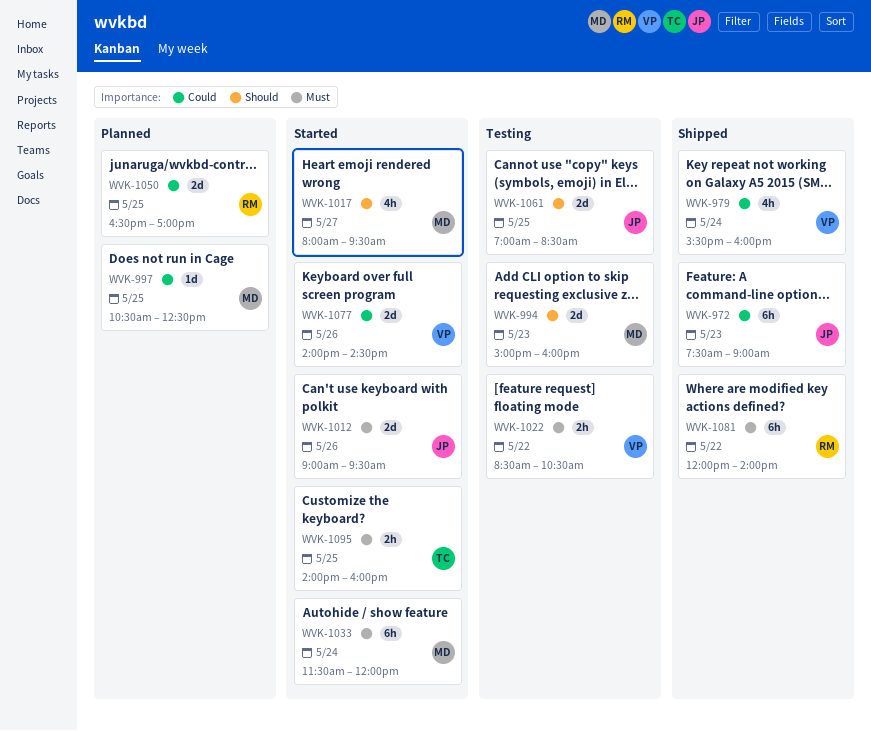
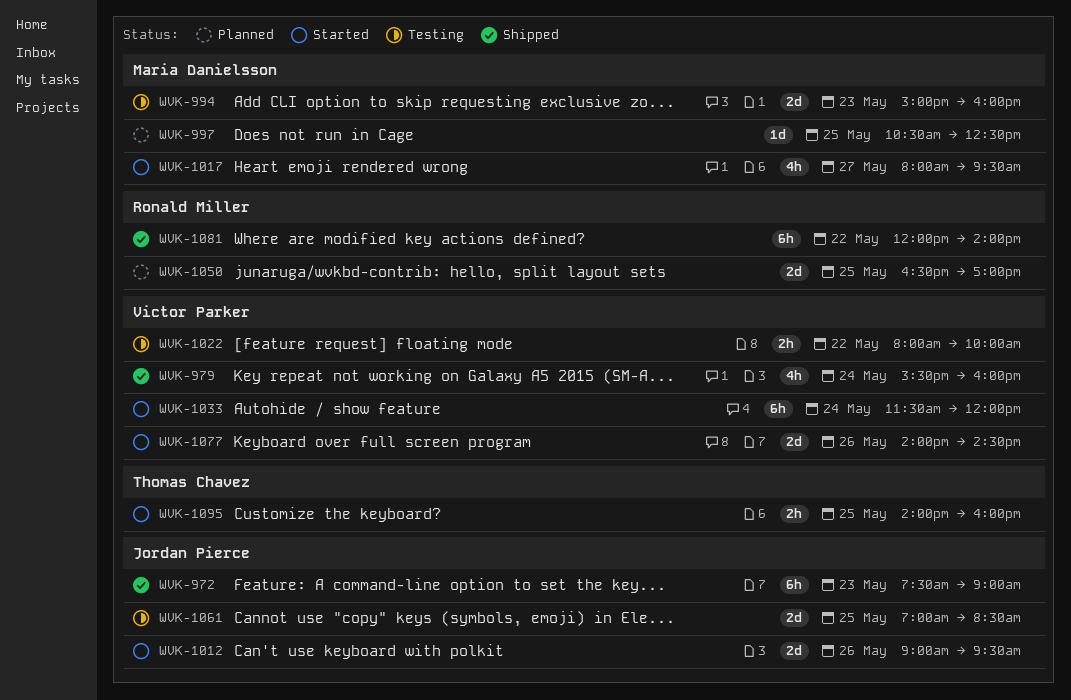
WVK-1022, begins: 08:30 -> 08:00
WVK-1022, ends: 10:30 -> 10:00
WVK-1033, owner: Maria Danielsson -> Victor Parker

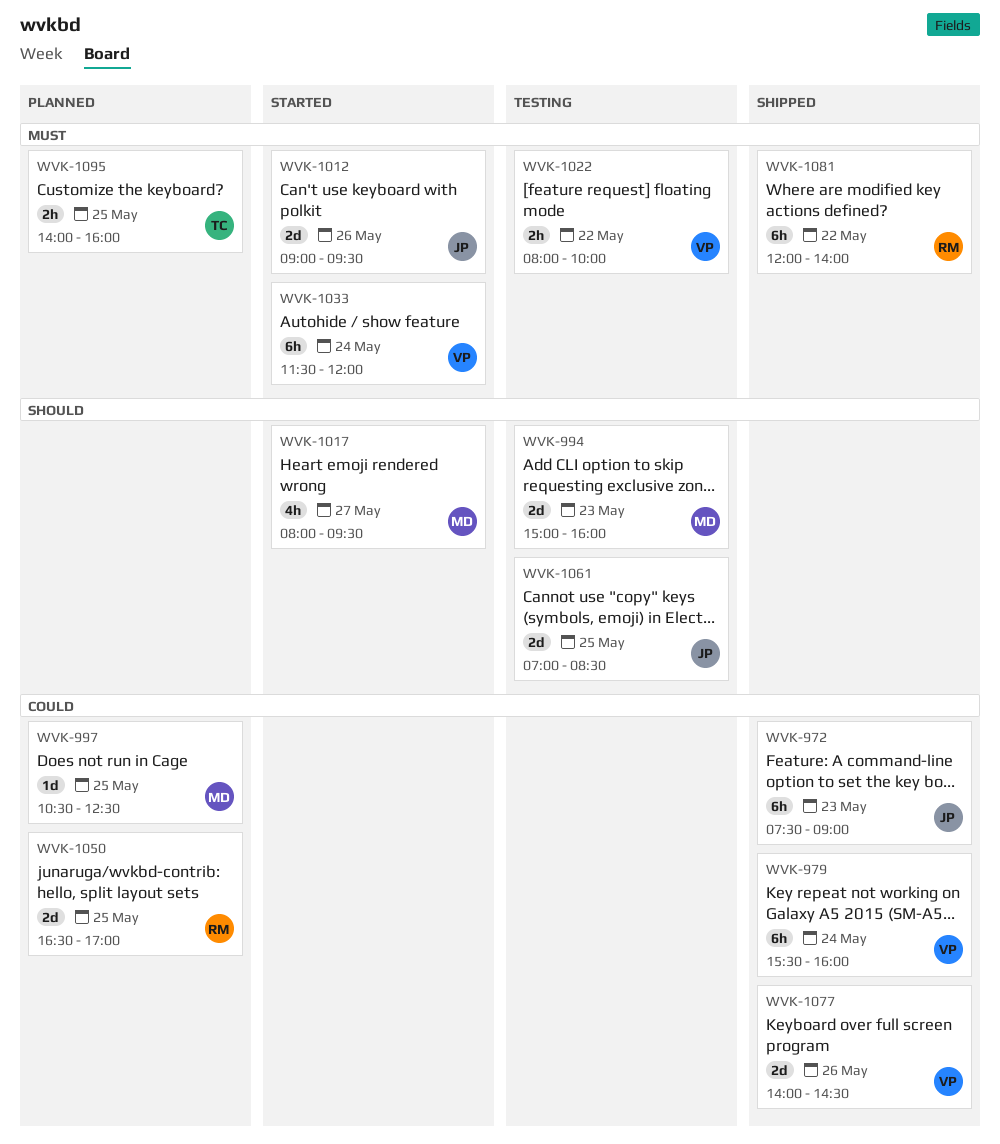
WVK-979, estimate: 4h -> 6h
WVK-1077, status: Started -> Shipped
WVK-1095, status: Started -> Planned

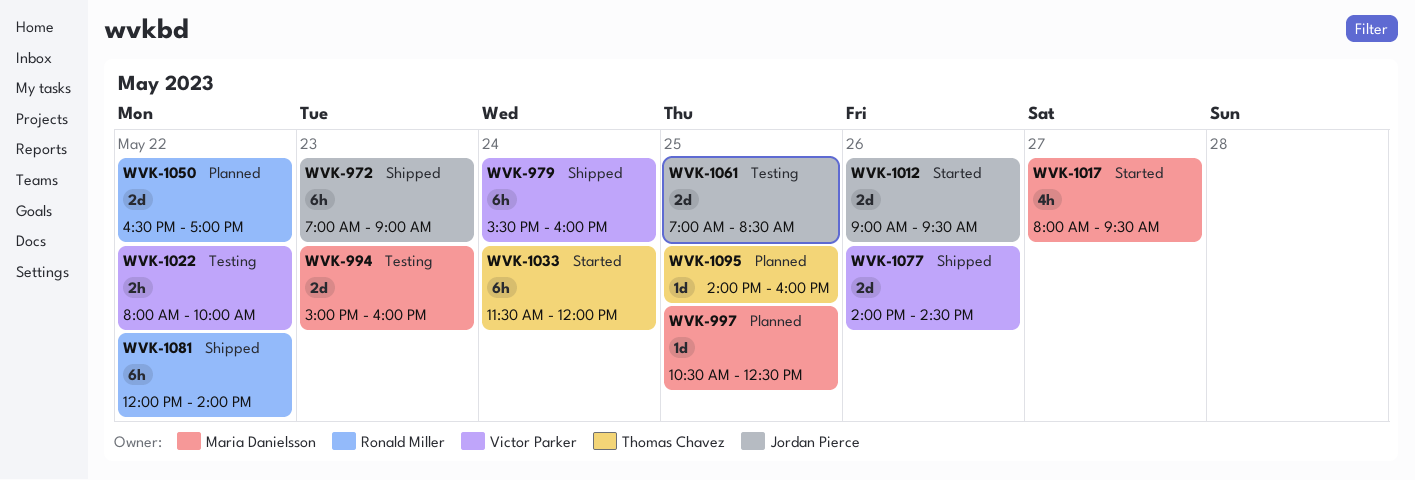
WVK-972, begins: 07:30 -> 07:00
WVK-1033, owner: Victor Parker -> Thomas Chavez
WVK-1050, day: May 25 -> May 22
WVK-1095, estimate: 2h -> 1d

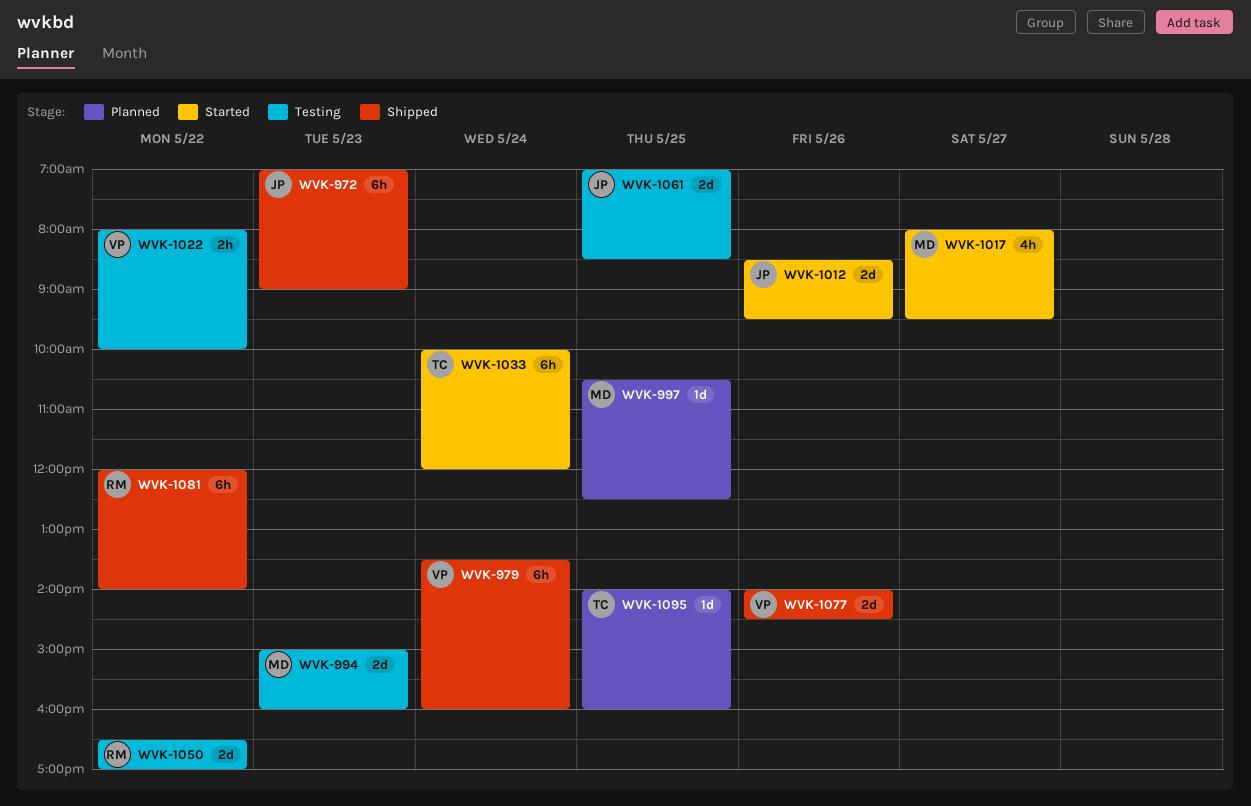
WVK-979, begins: 15:30 -> 13:30
WVK-1012, begins: 09:00 -> 08:30
WVK-1033, begins: 11:30 -> 10:00
WVK-1050, status: Planned -> Testing

